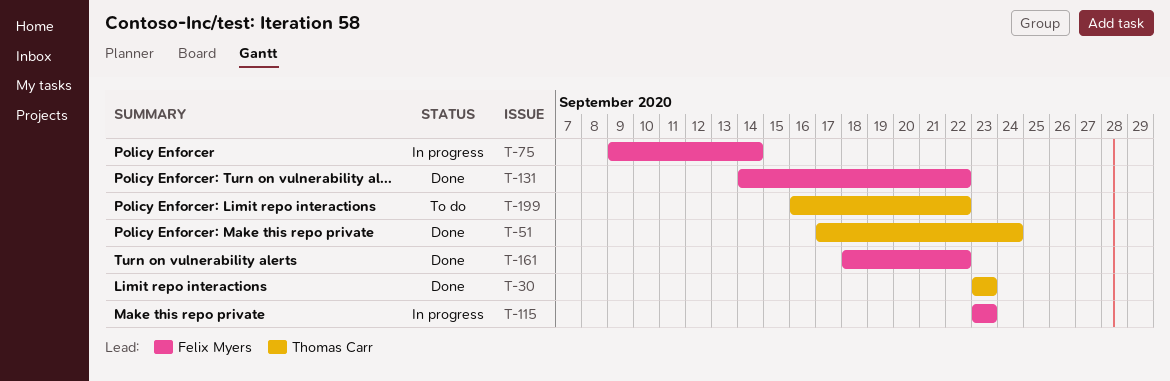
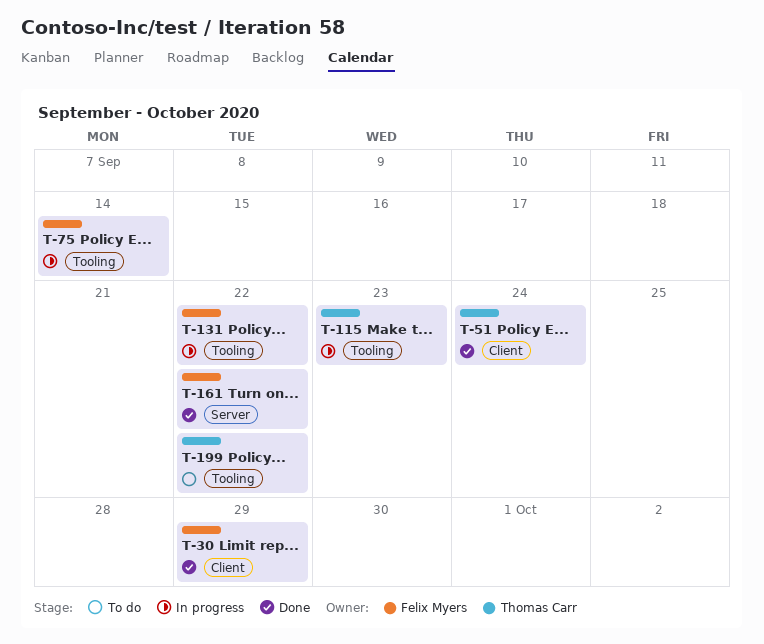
T-30, owner: Thomas Carr -> Felix Myers
T-30, due: Sep 23 -> Sep 29
T-115, owner: Felix Myers -> Thomas Carr
T-131, status: Done -> In progress

